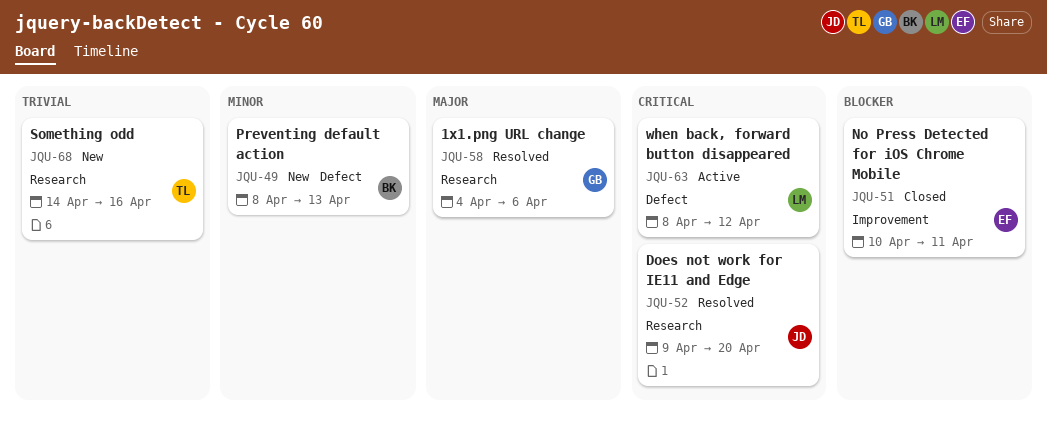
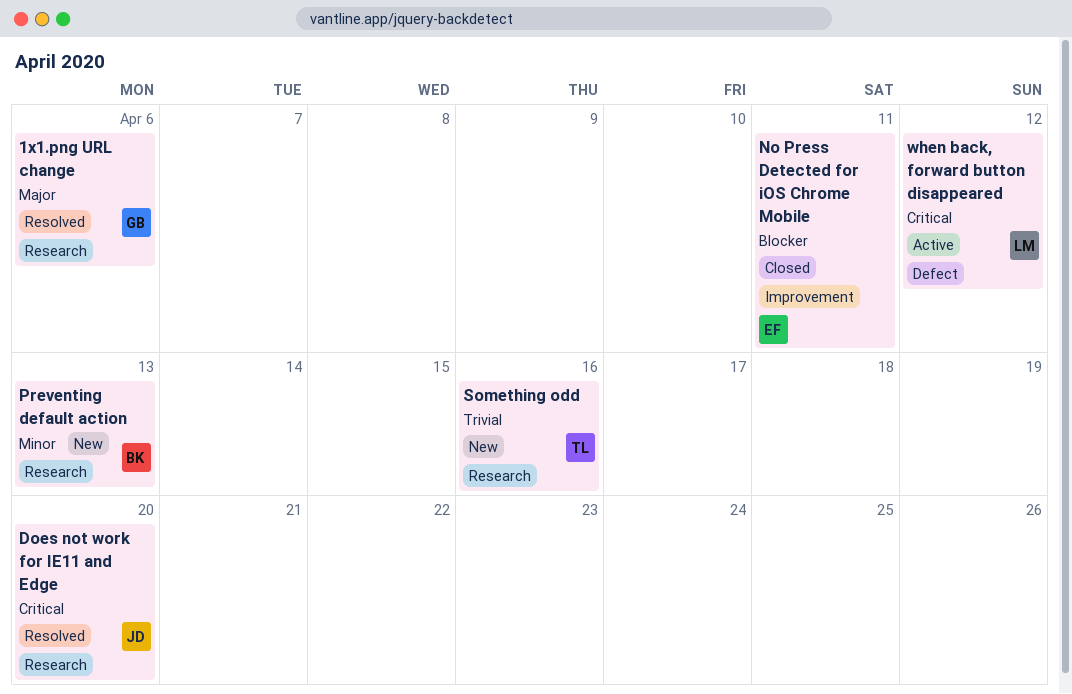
Preventing default action, label: Defect -> Research

